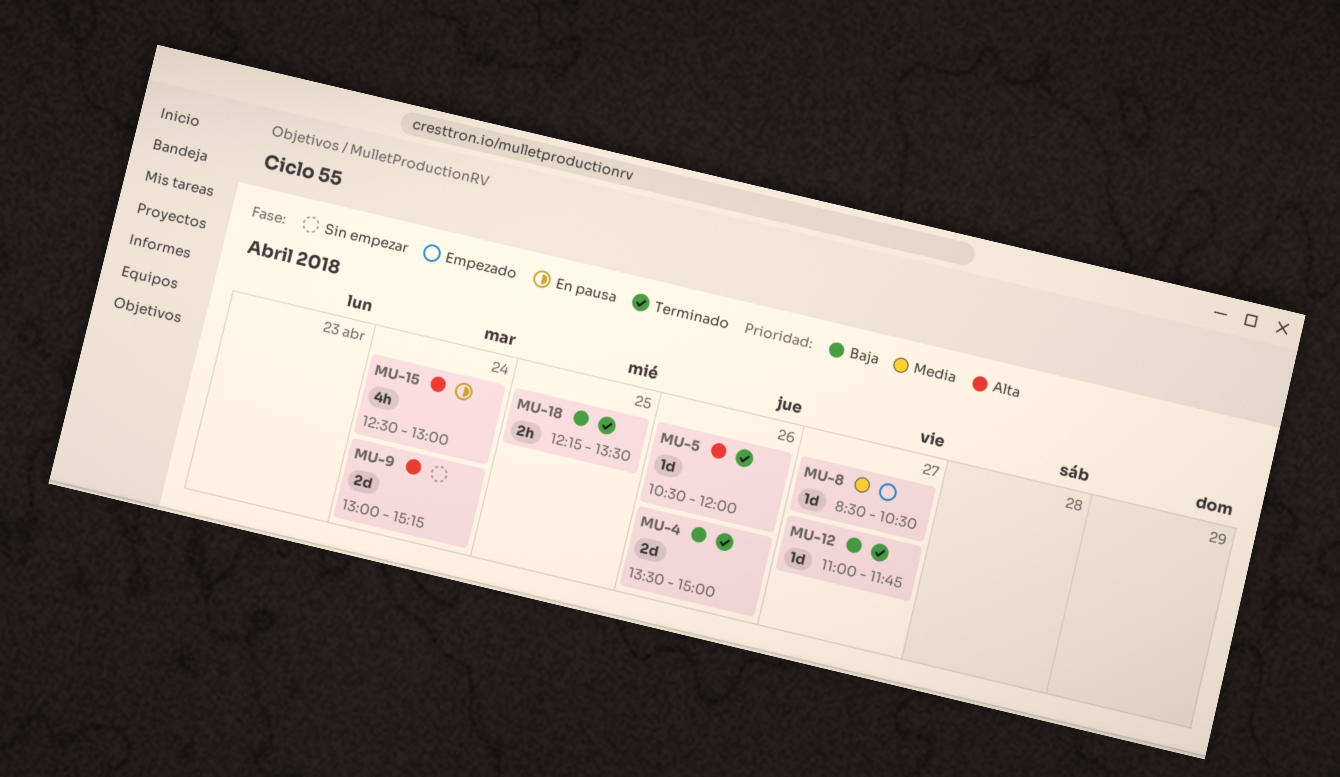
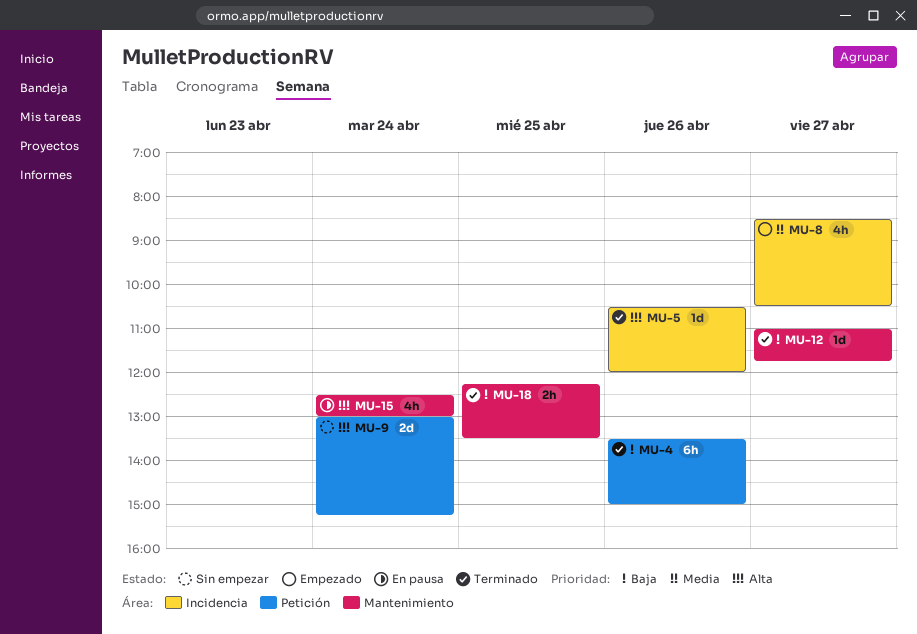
MU-4, estimate: 2d -> 6h
MU-8, estimate: 1d -> 4h

